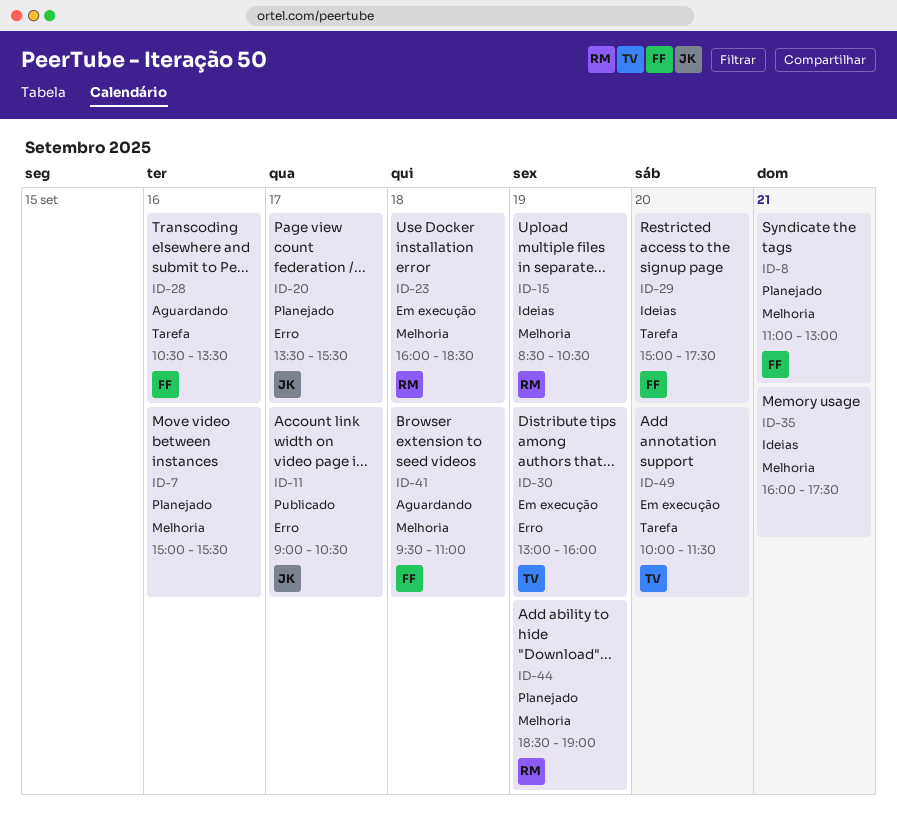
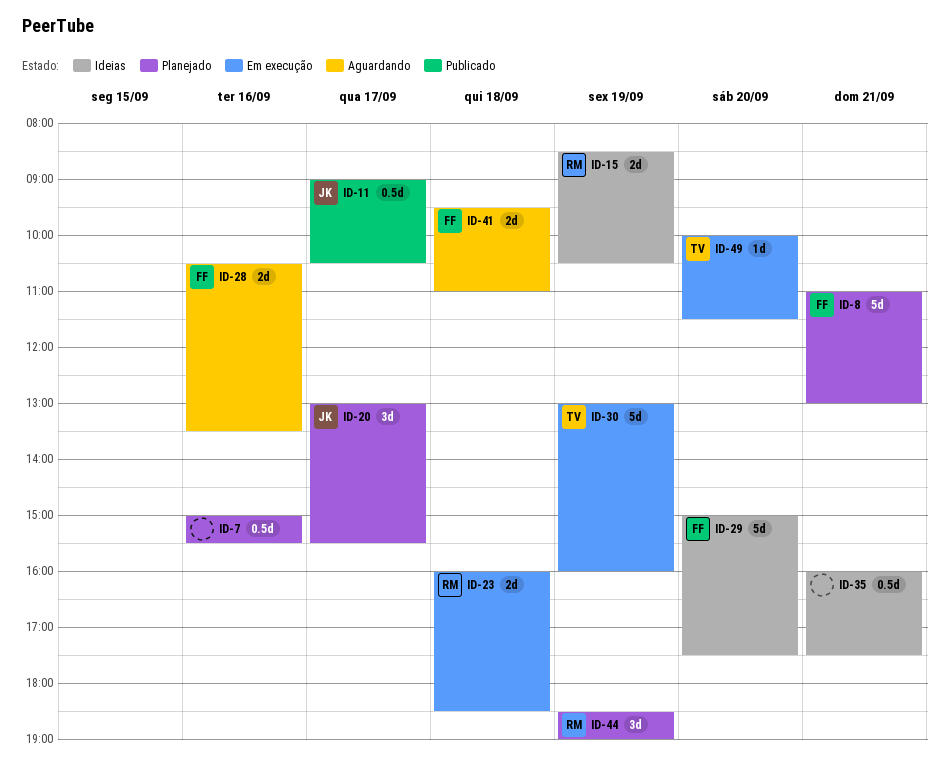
ID-20, begins: 13:30 -> 13:00

